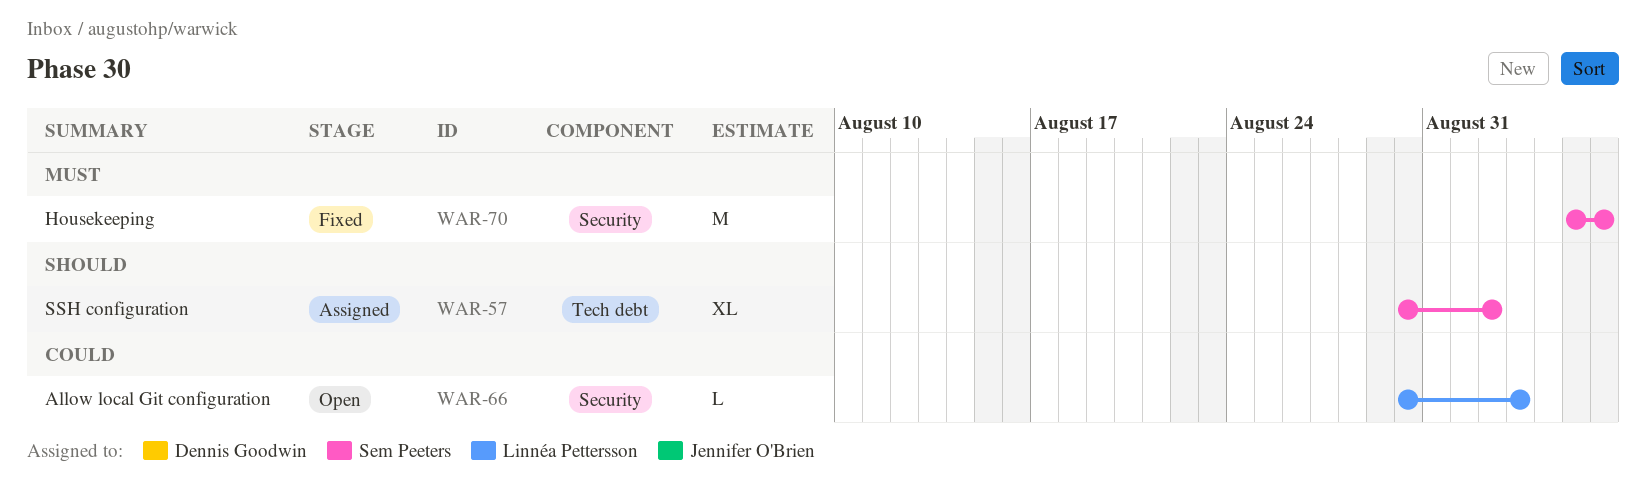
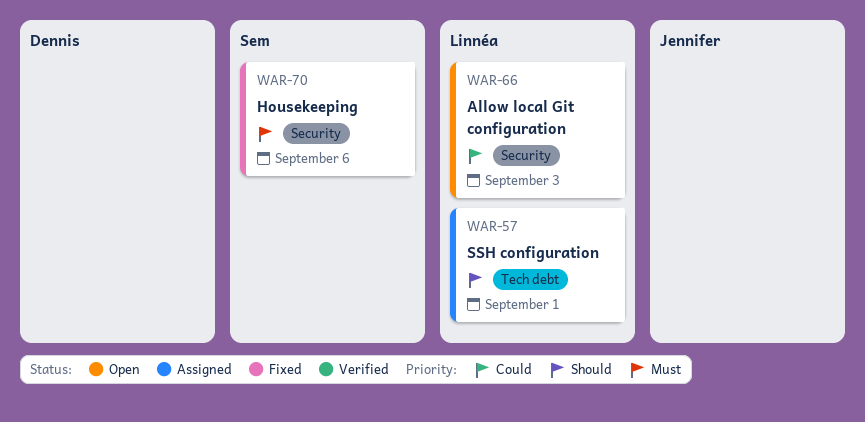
WAR-57, owner: Sem Peeters -> Linnéa Pettersson
WAR-57, due: Sep 2 -> Sep 1

